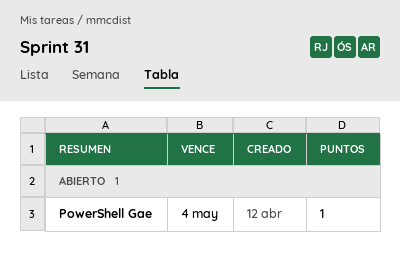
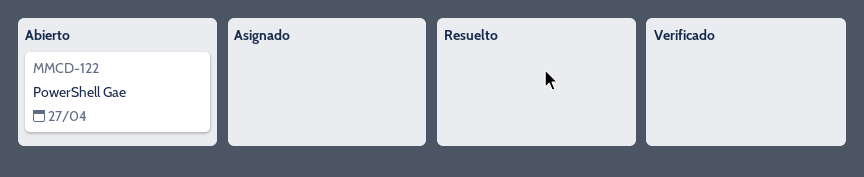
PowerShell Gae, due: May 4 -> Apr 27

